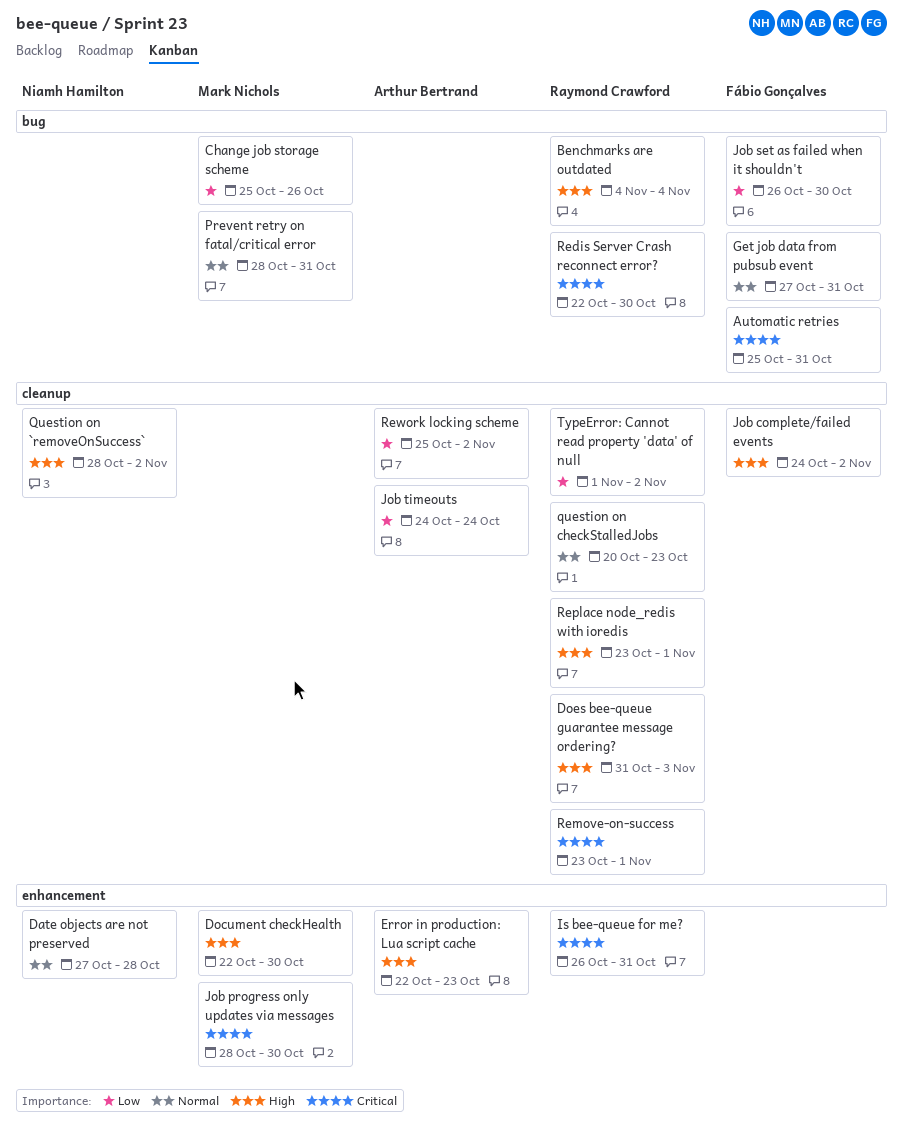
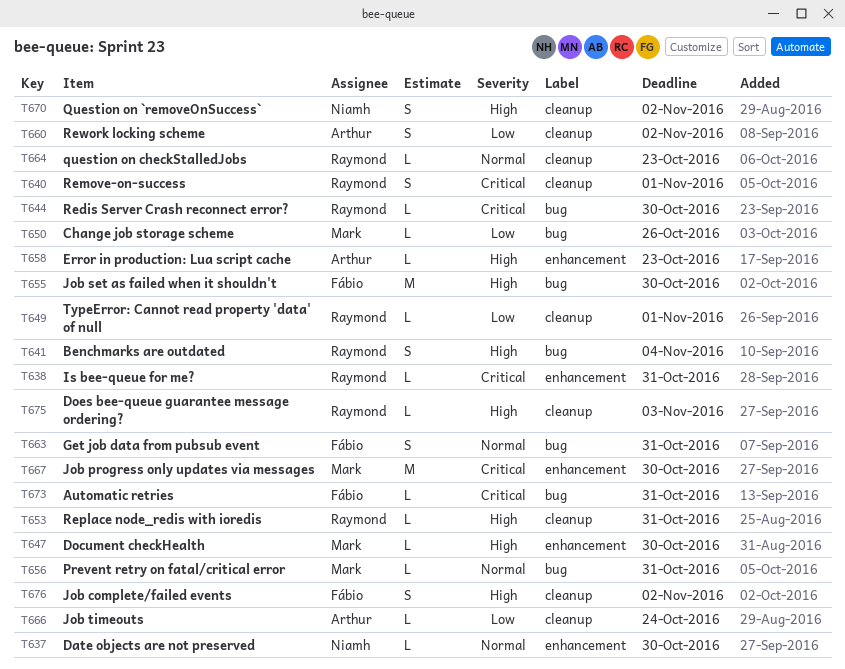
Date objects are not preserved, due: Oct 28 -> Oct 30
Job set as failed when it shouldn't, priority: Low -> High
Replace node_redis with ioredis, due: Nov 1 -> Oct 31
TypeError: Cannot read property 'data' of null, due: Nov 2 -> Nov 1

